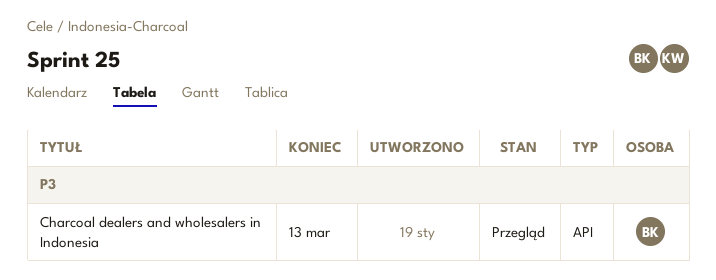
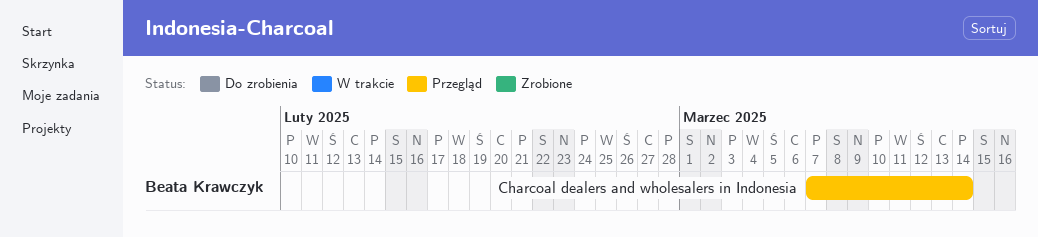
Charcoal dealers and wholesalers in Indonesia, due: Mar 13 -> Mar 14

